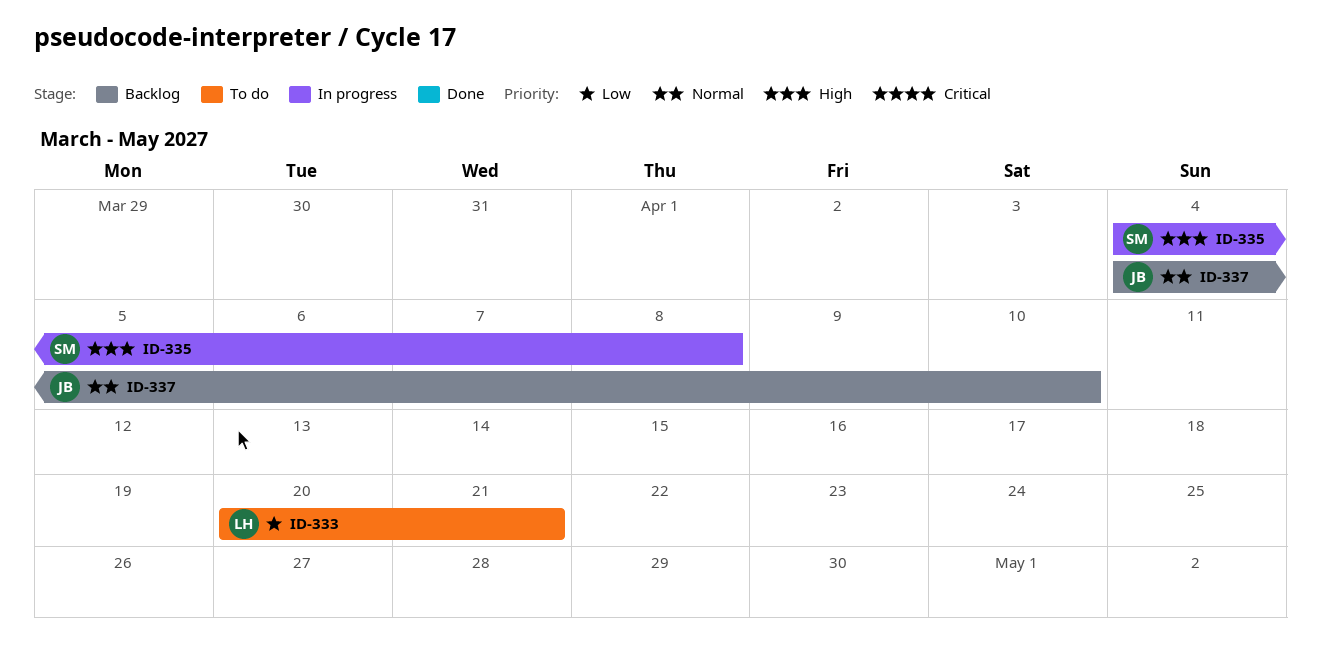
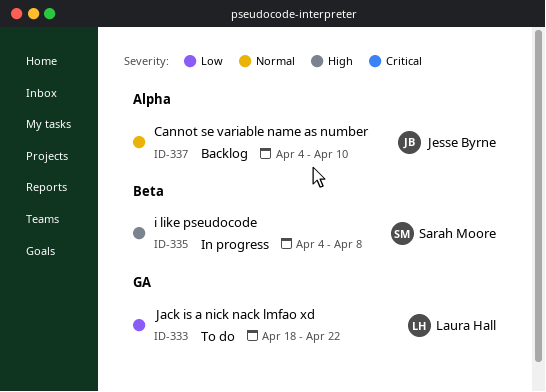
ID-333, start: Apr 20 -> Apr 18
ID-333, due: Apr 21 -> Apr 22

